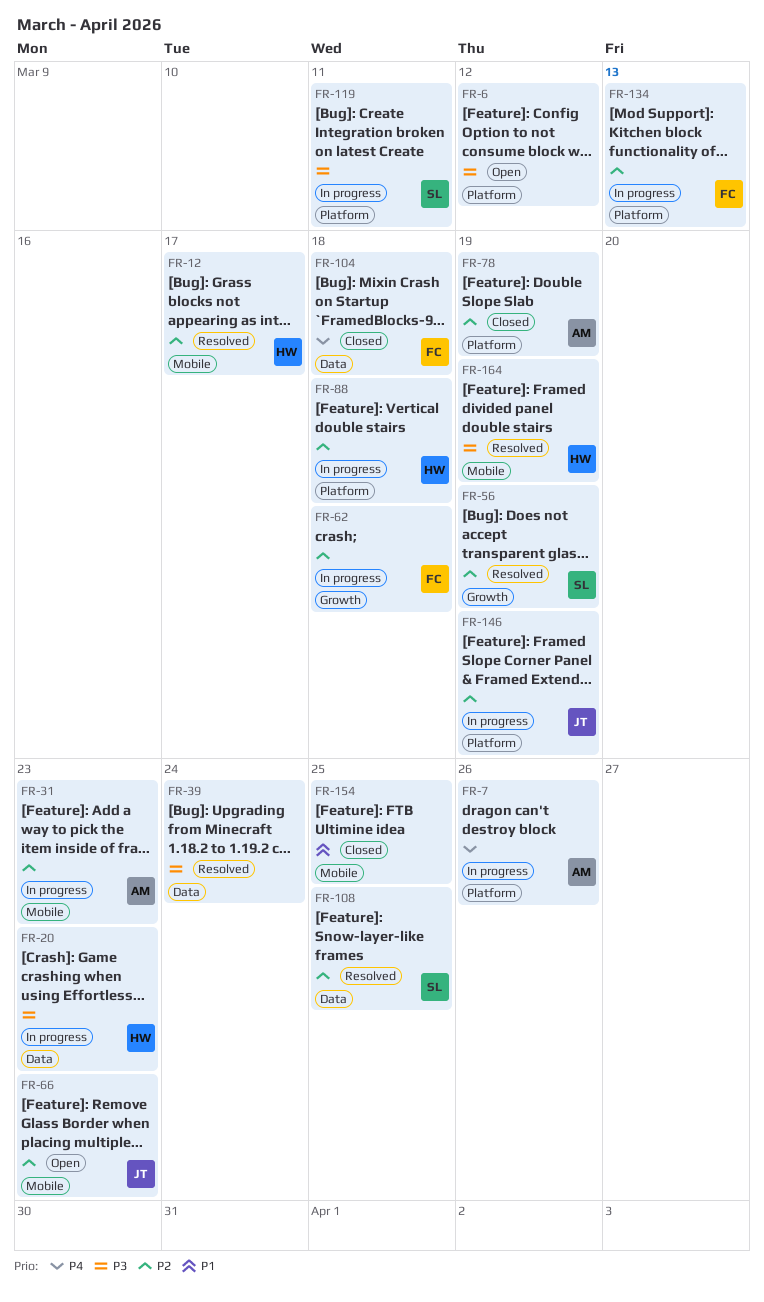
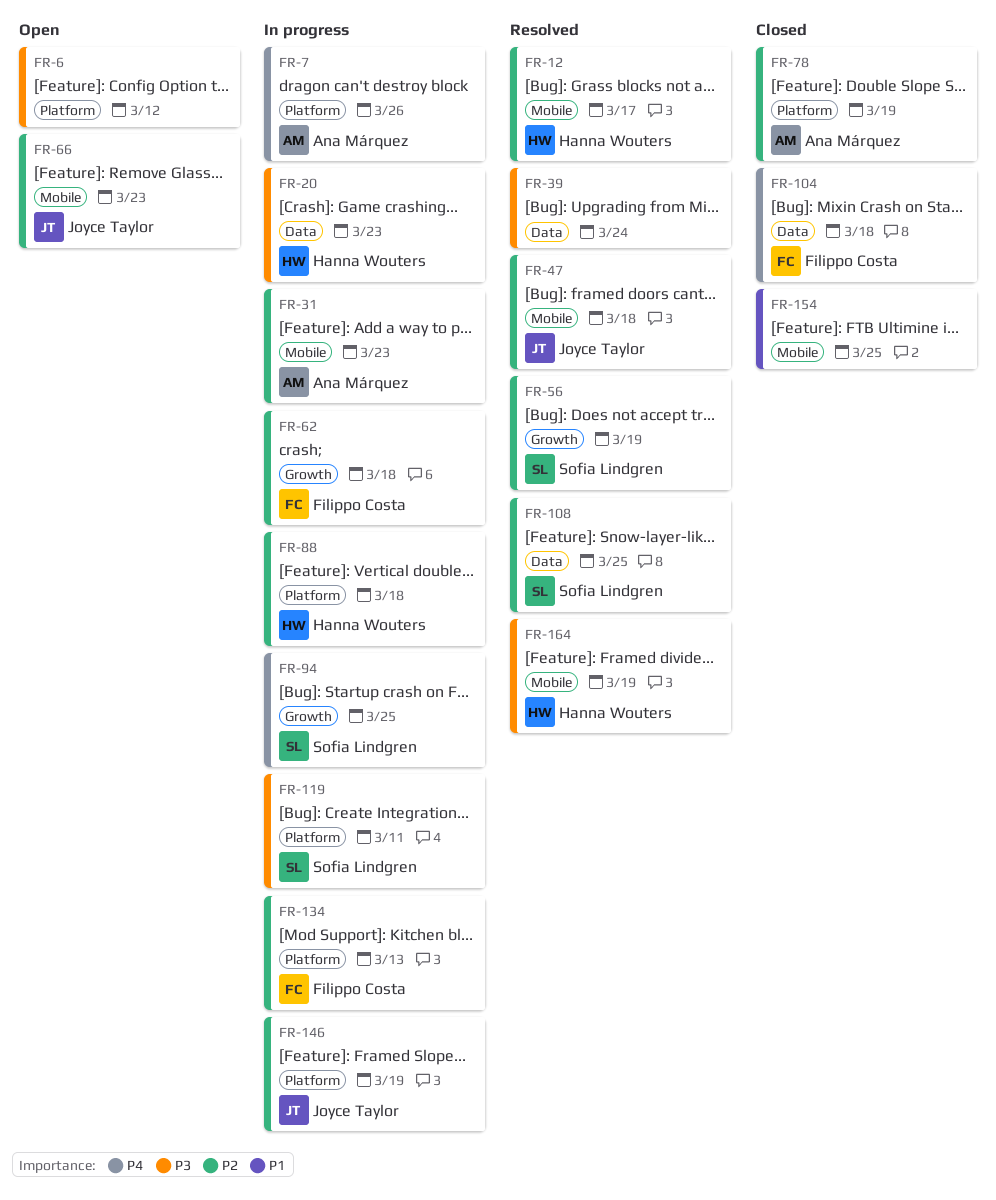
FR-47: none -> present
FR-94: none -> present

